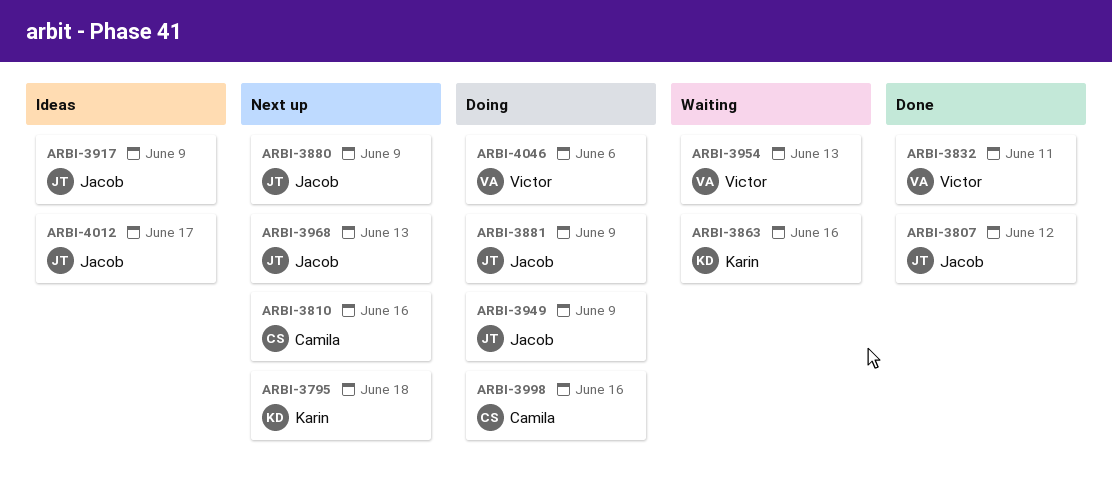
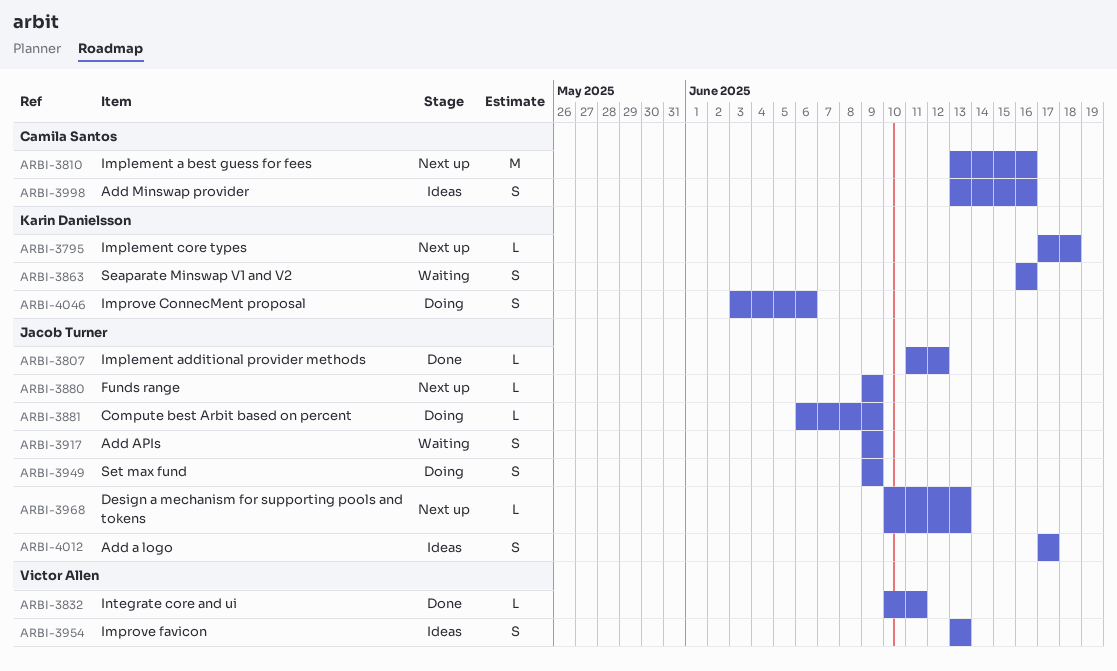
ARBI-3917, status: Ideas -> Waiting
ARBI-3954, status: Waiting -> Ideas
ARBI-3998, status: Doing -> Ideas
ARBI-4046, owner: Victor Allen -> Karin Danielsson

